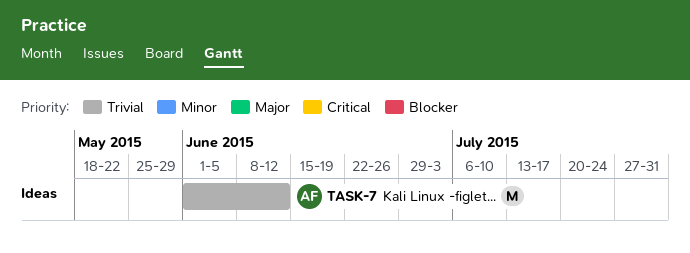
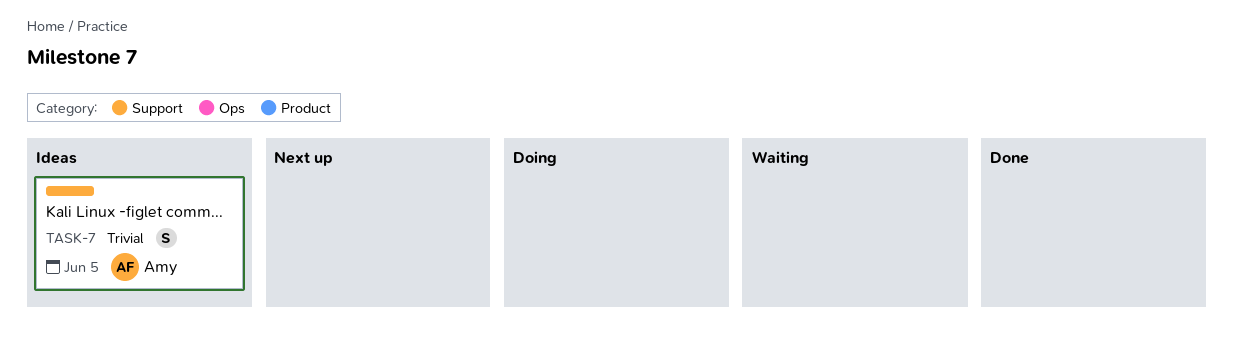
TASK-7, estimate: M -> S
TASK-7, due: Jun 12 -> Jun 5

